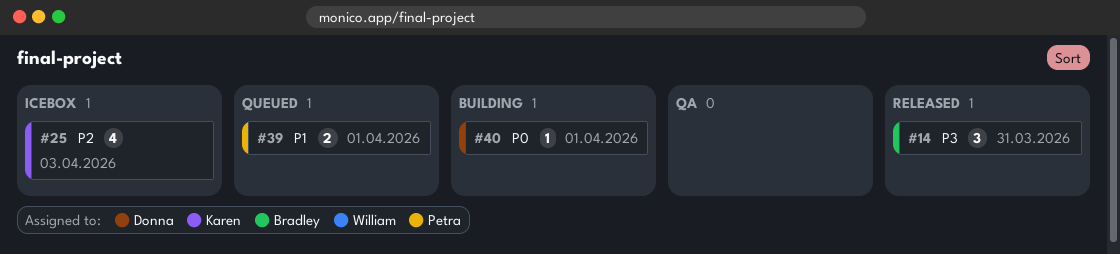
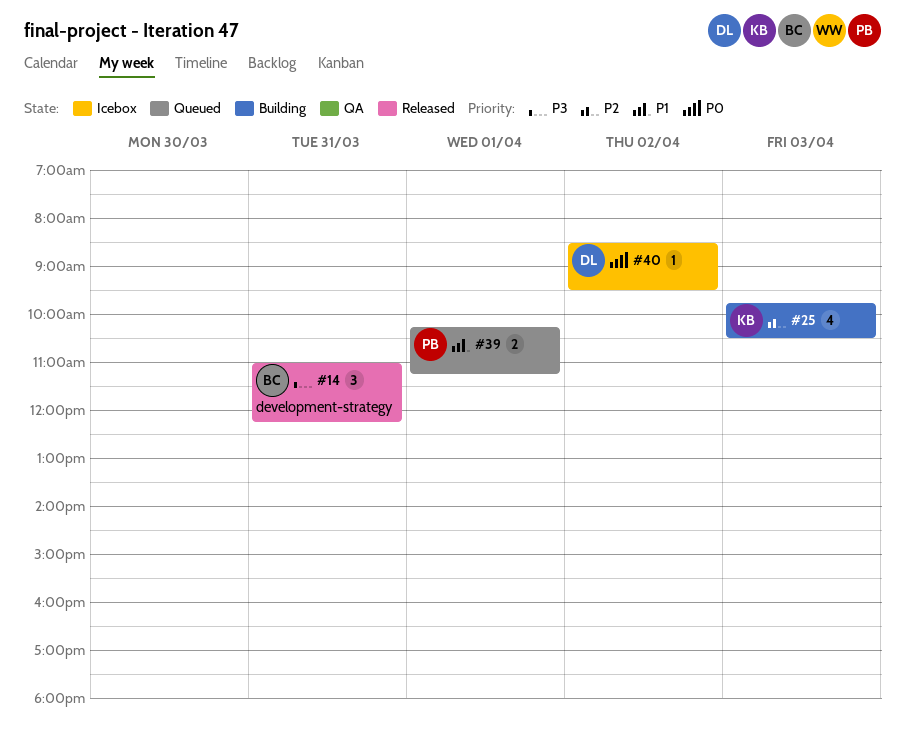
#25, status: Icebox -> Building
#40, status: Building -> Icebox
#40, day: Apr 1 -> Apr 2

